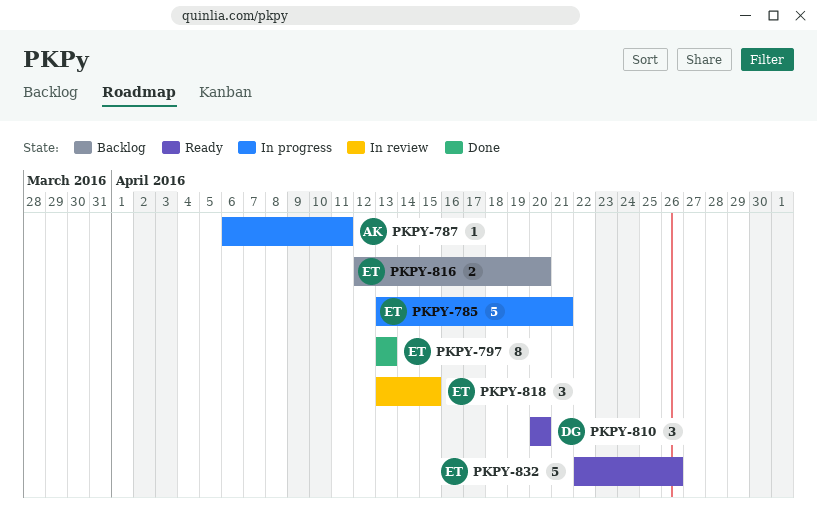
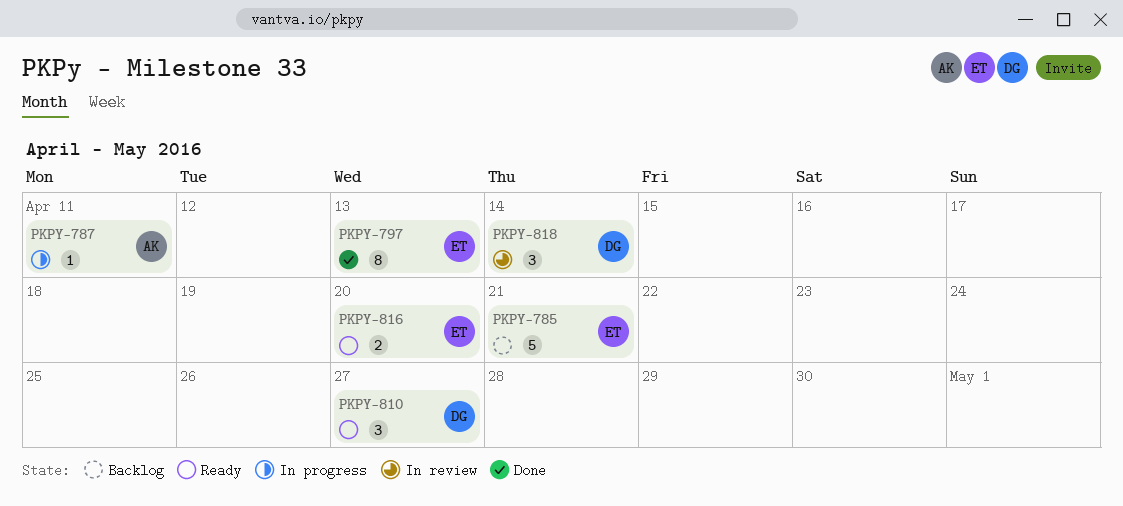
PKPY-785, status: In progress -> Backlog
PKPY-810, due: Apr 20 -> Apr 27
PKPY-816, status: Backlog -> Ready
PKPY-818, owner: ET -> DG
PKPY-818, due: Apr 15 -> Apr 14
PKPY-832: present -> none

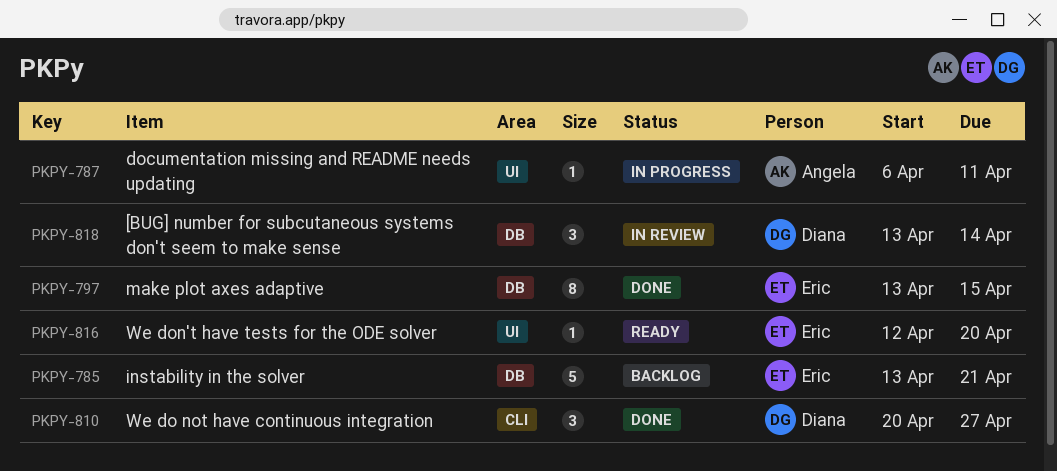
PKPY-797, due: Apr 13 -> Apr 15
PKPY-810, status: Ready -> Done
PKPY-816, estimate: 2 -> 1

